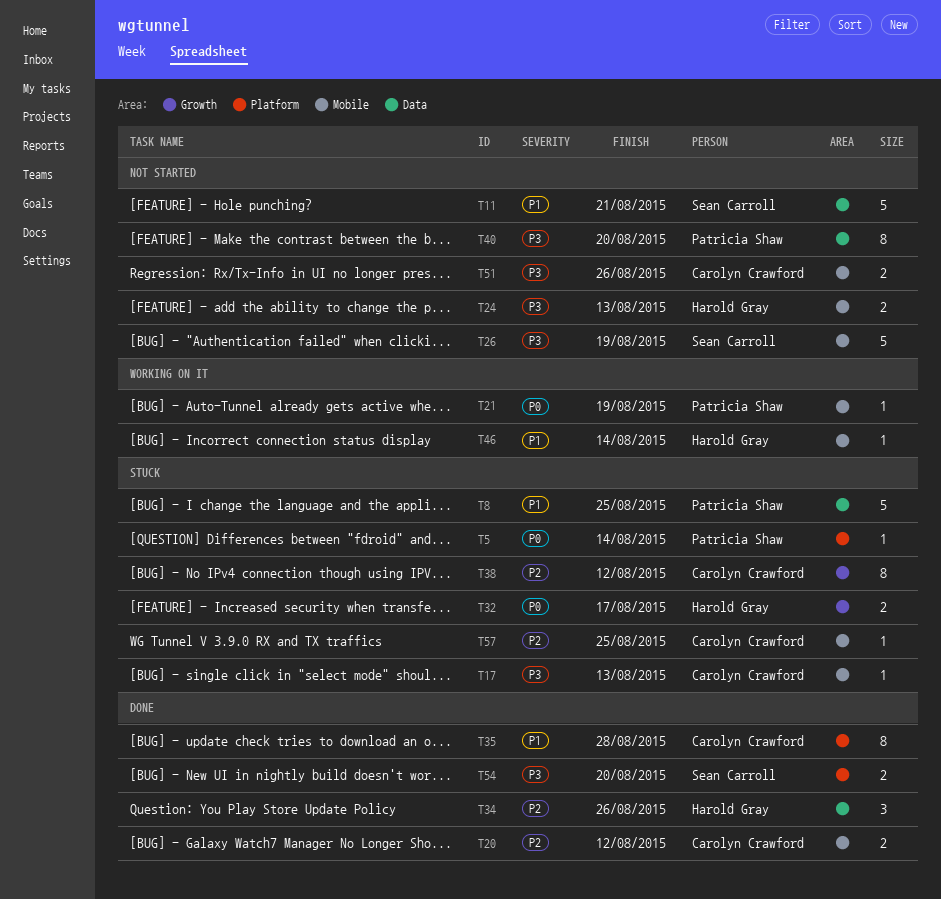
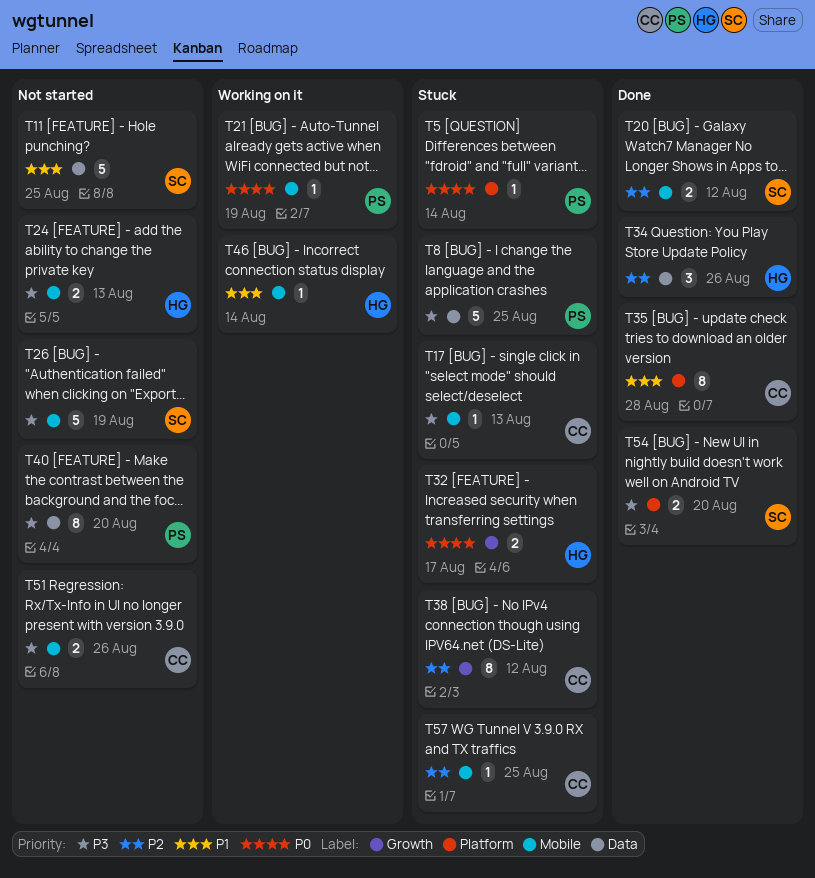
T8, priority: P1 -> P3
T11, due: Aug 21 -> Aug 25
T20, owner: Carolyn Crawford -> Sean Carroll

